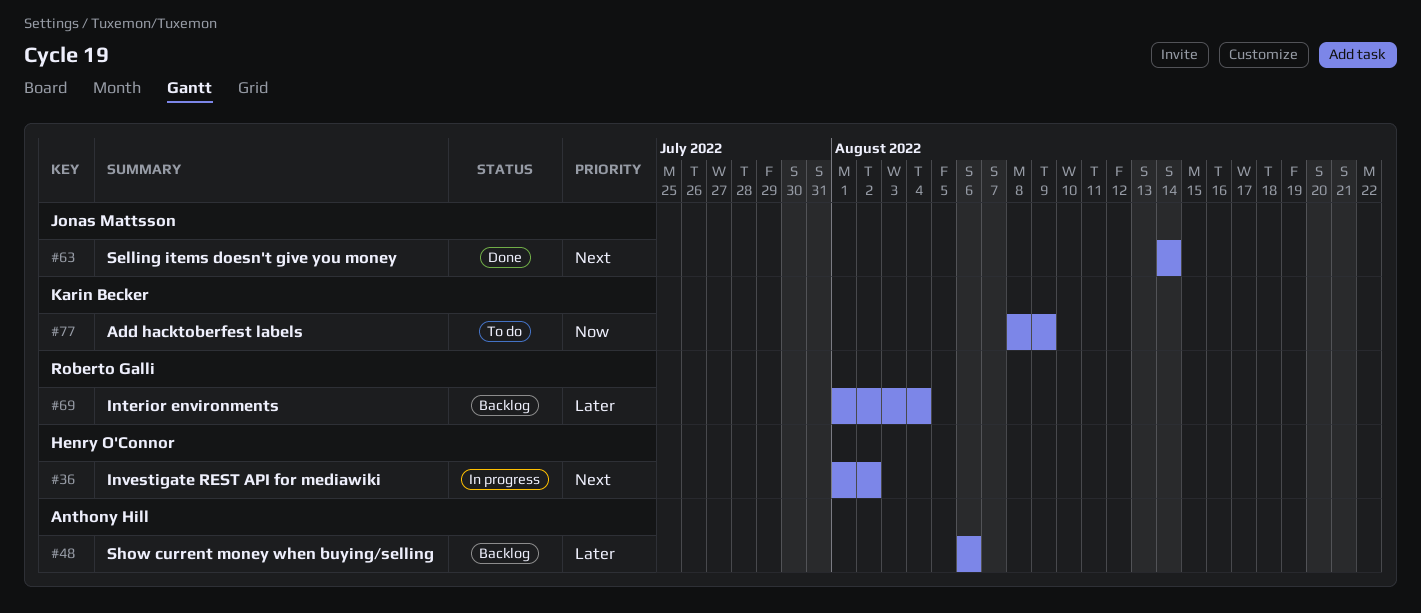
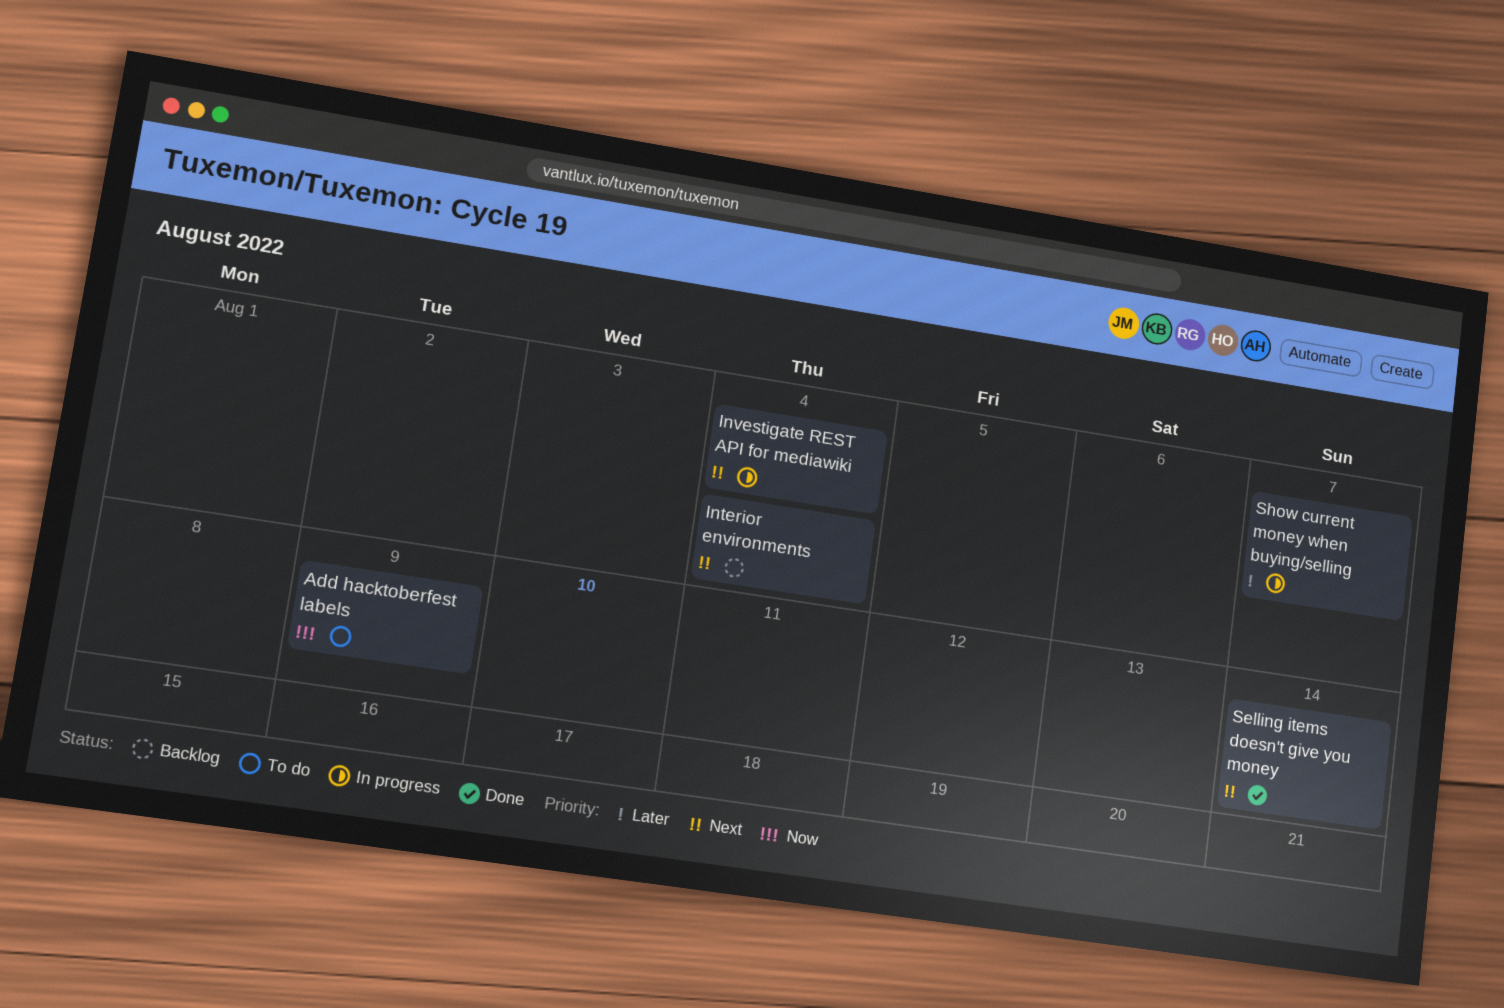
Interior environments, priority: Later -> Next
Investigate REST API for mediawiki, due: Aug 2 -> Aug 4
Show current money when buying/selling, status: Backlog -> In progress
Show current money when buying/selling, due: Aug 6 -> Aug 7

